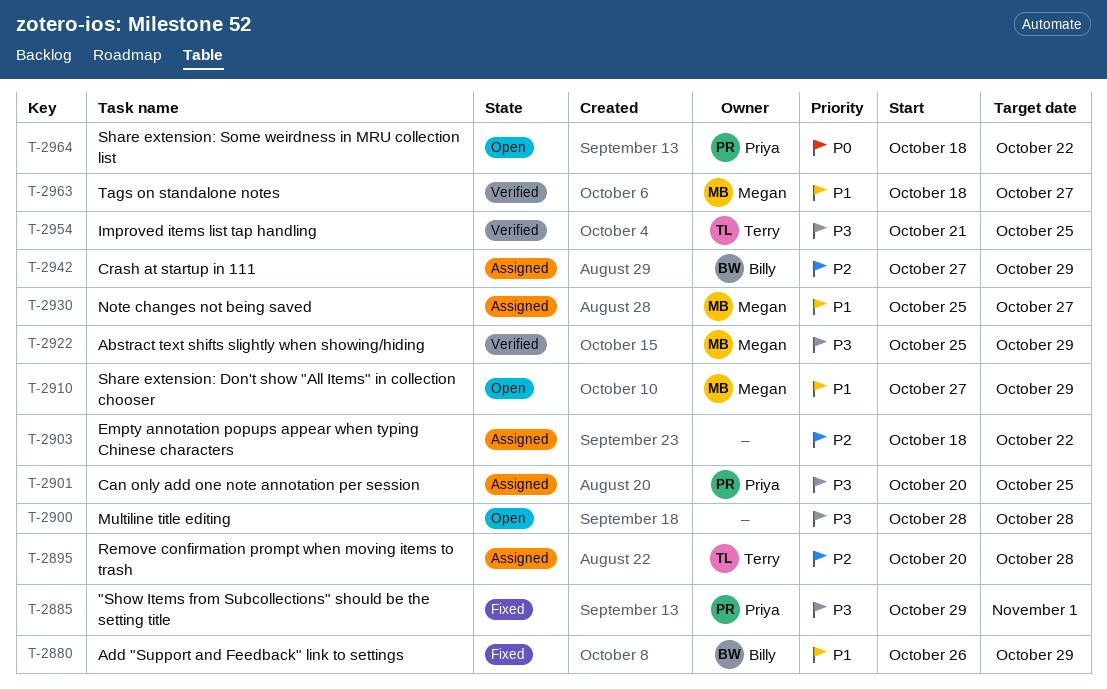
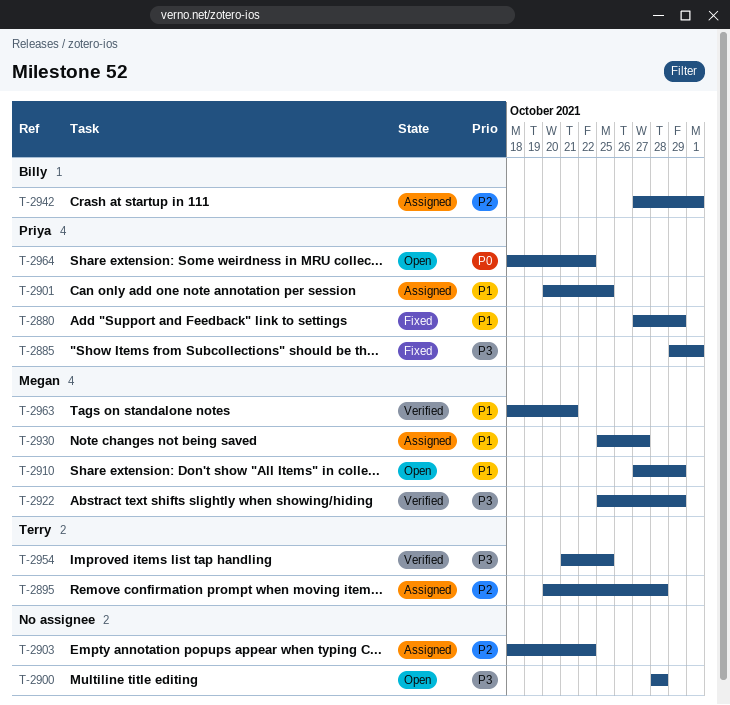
T-2880, owner: Billy -> Priya
T-2880, start: Oct 26 -> Oct 27
T-2901, priority: P3 -> P1
T-2942, due: Oct 29 -> Nov 1
T-2963, due: Oct 27 -> Oct 21

